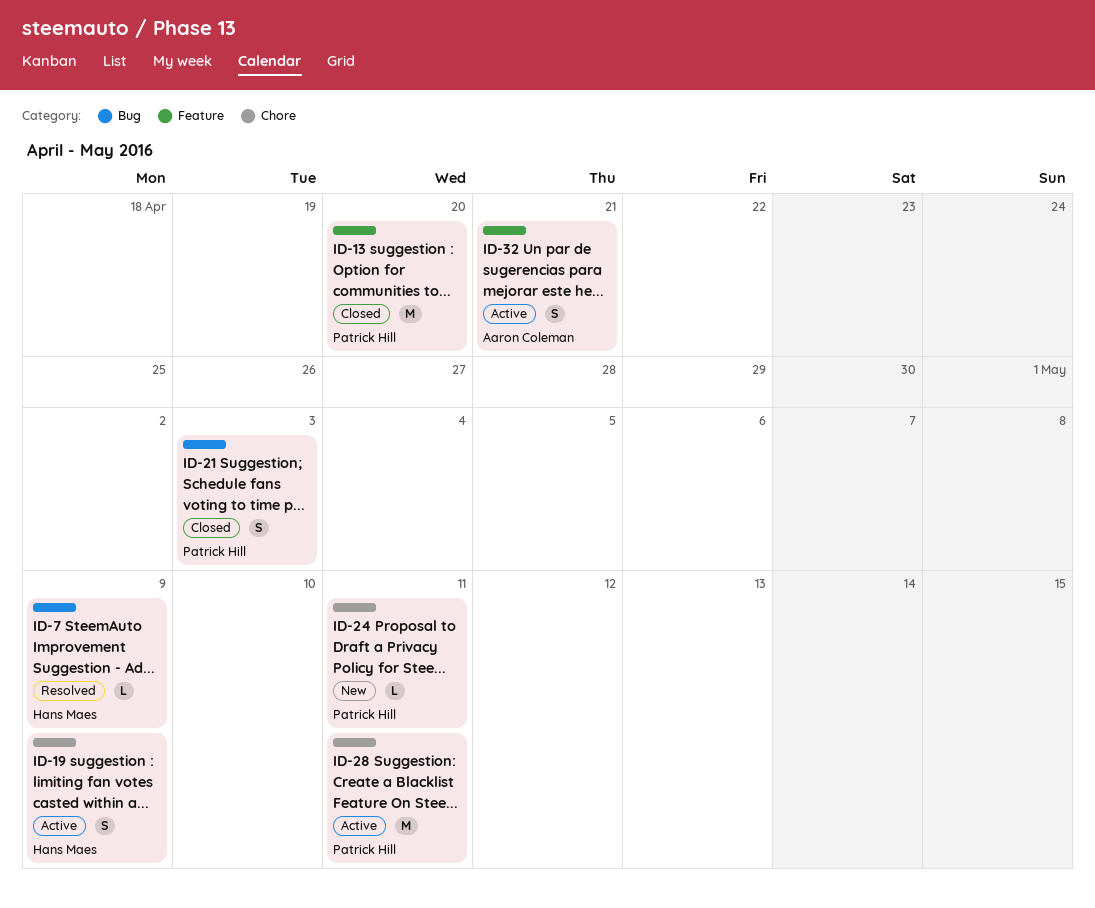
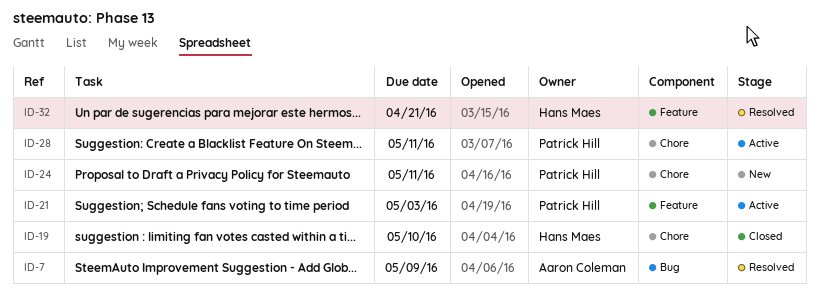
ID-7, owner: Hans Maes -> Aaron Coleman
ID-13: present -> none
ID-19, status: Active -> Closed
ID-19, due: May 9 -> May 10
ID-21, status: Closed -> Active
ID-21, label: Bug -> Feature
ID-32, status: Active -> Resolved
ID-32, owner: Aaron Coleman -> Hans Maes

